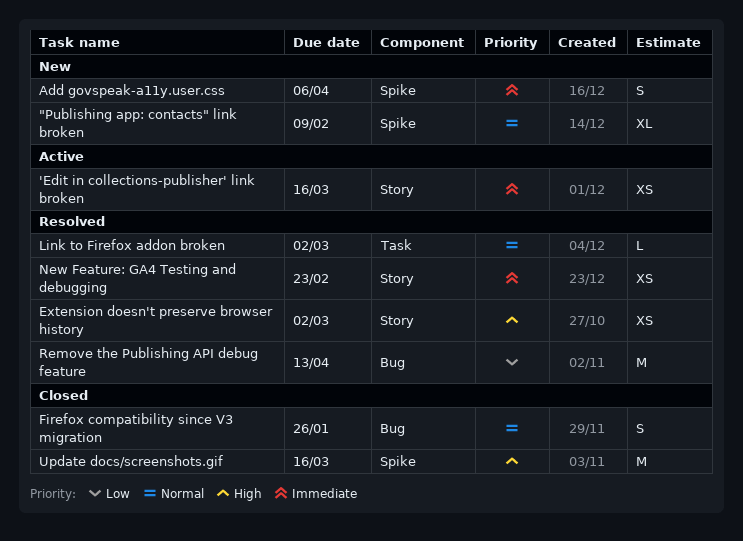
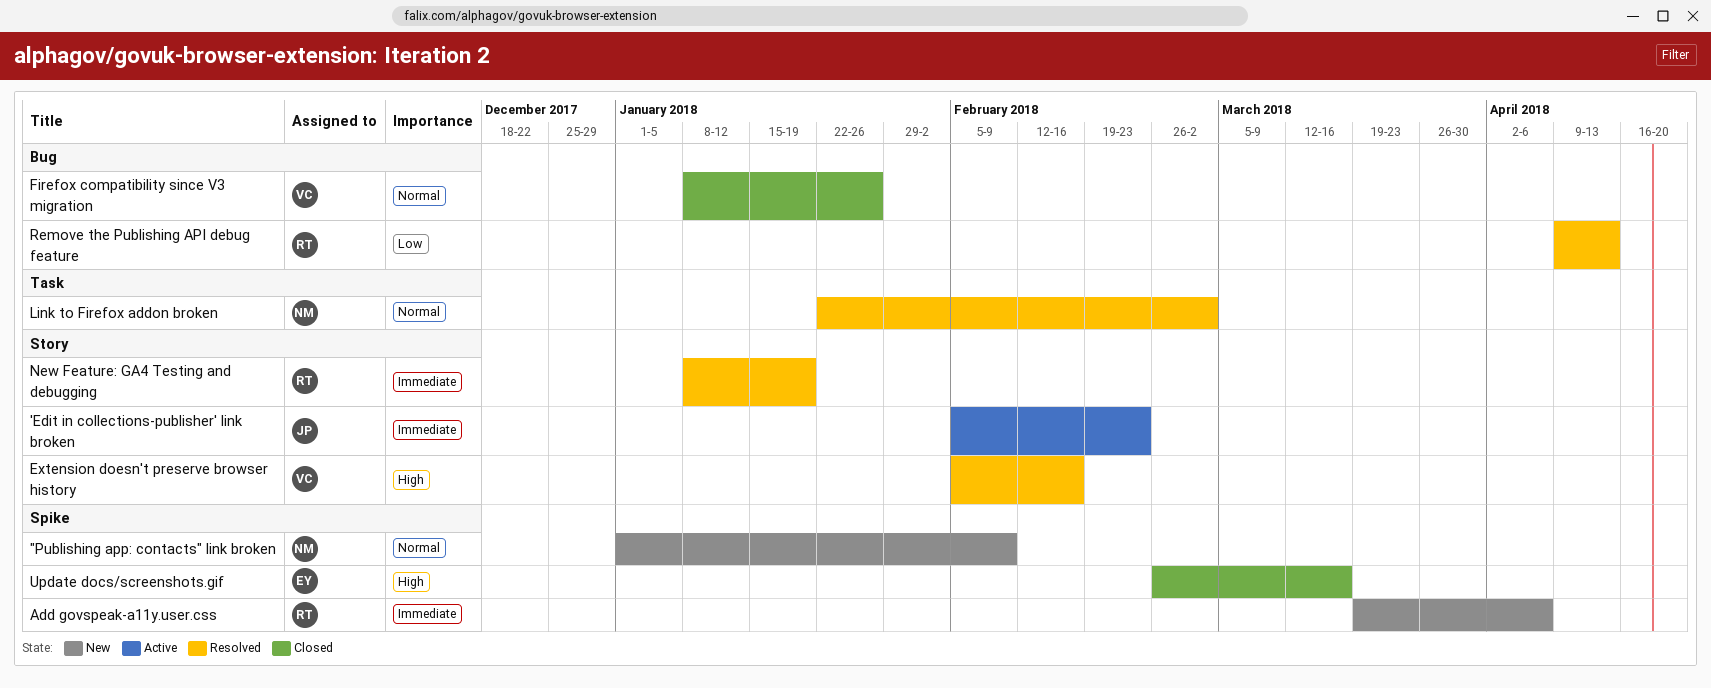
'Edit in collections-publisher' link broken, due: Mar 16 -> Feb 23
Extension doesn't preserve browser history, due: Mar 2 -> Feb 16
New Feature: GA4 Testing and debugging, due: Feb 23 -> Jan 19

